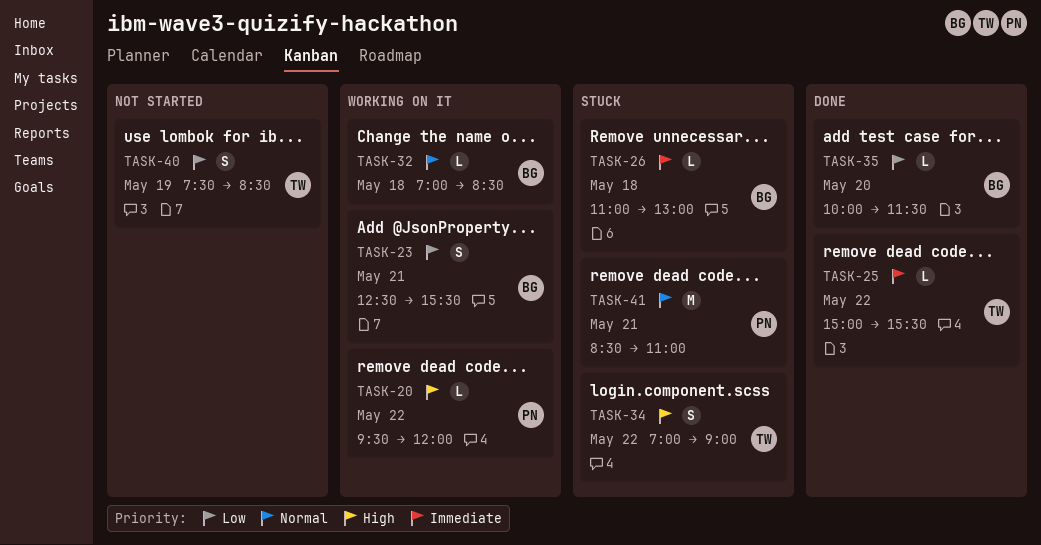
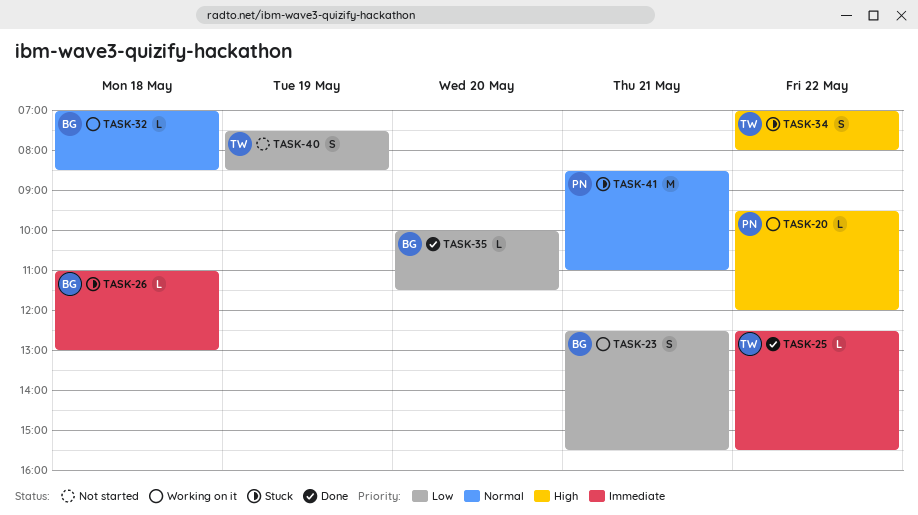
TASK-25, begins: 15:00 -> 12:30
TASK-34, ends: 09:00 -> 08:00

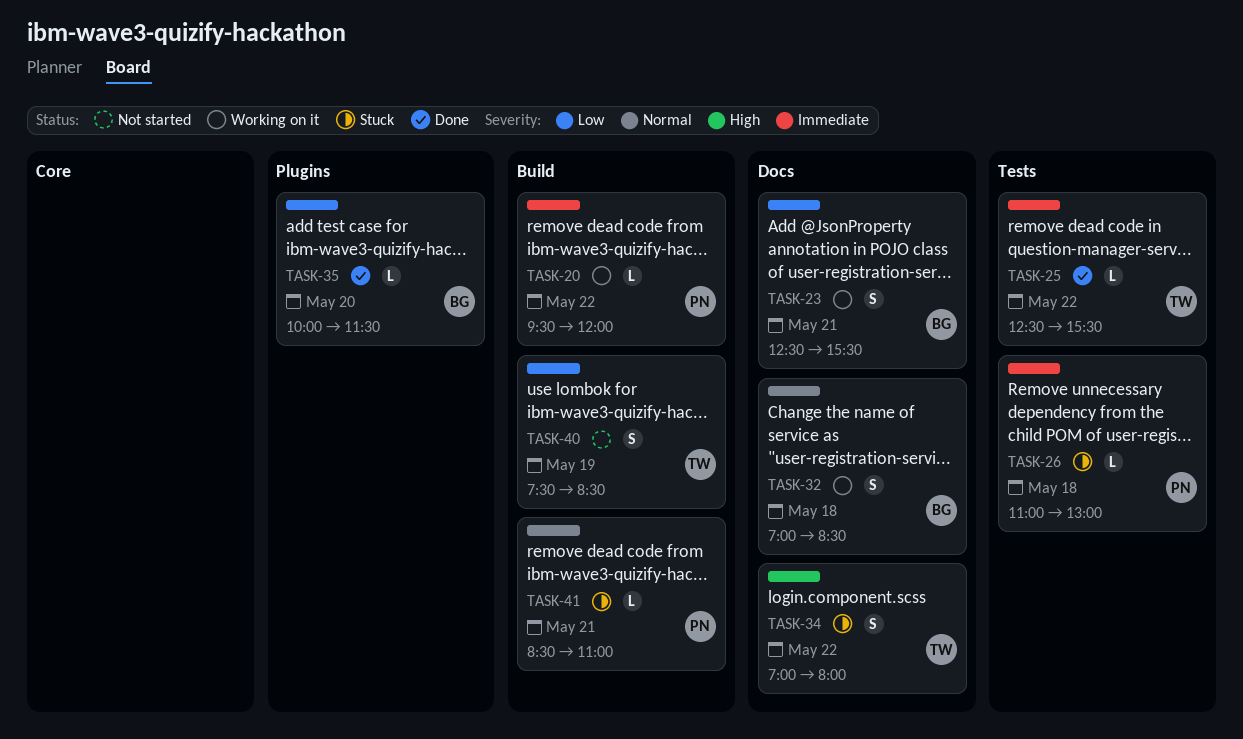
TASK-20, priority: High -> Immediate
TASK-26, owner: BG -> PN
TASK-32, estimate: L -> S
TASK-41, estimate: M -> L

